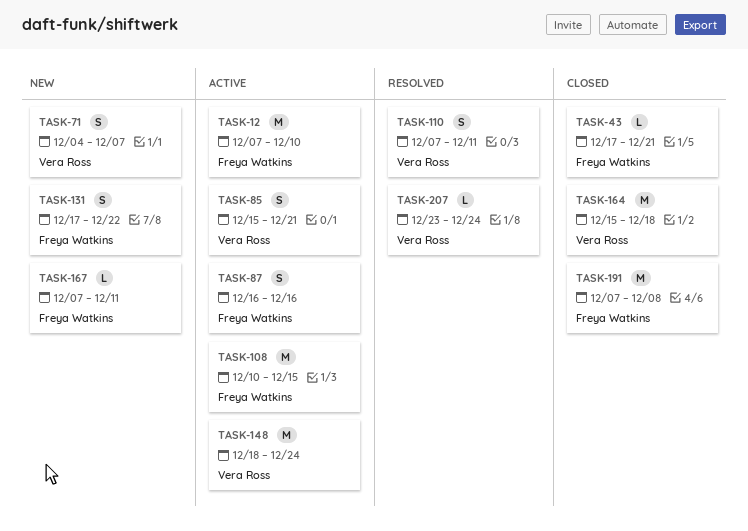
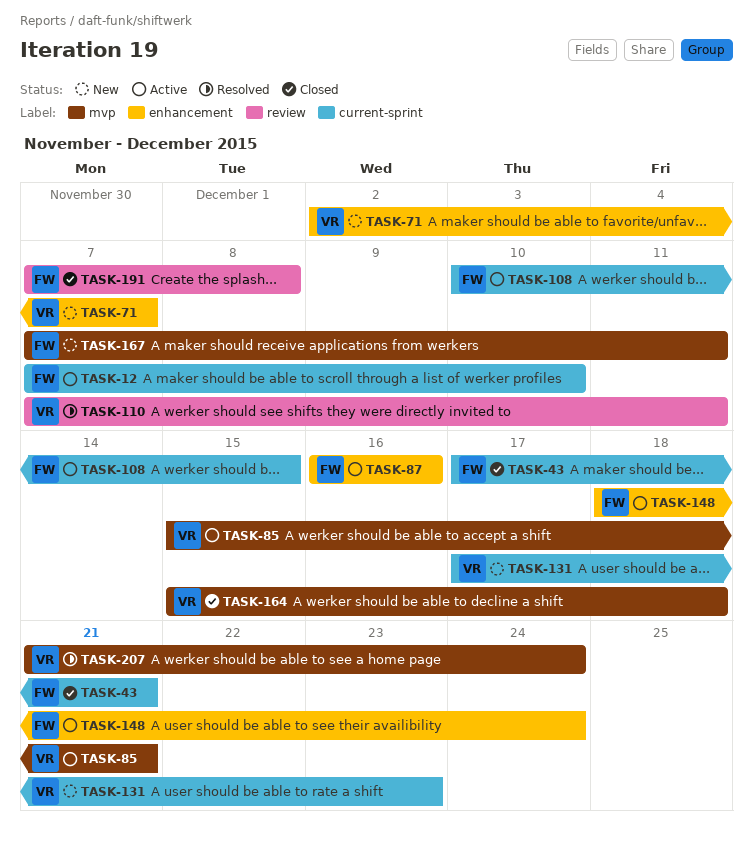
TASK-71, start: Dec 4 -> Dec 2
TASK-131, owner: Freya Watkins -> Vera Ross
TASK-131, due: Dec 22 -> Dec 23
TASK-148, owner: Vera Ross -> Freya Watkins
TASK-207, start: Dec 23 -> Dec 21

